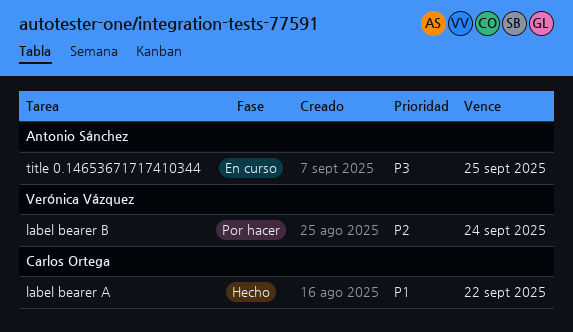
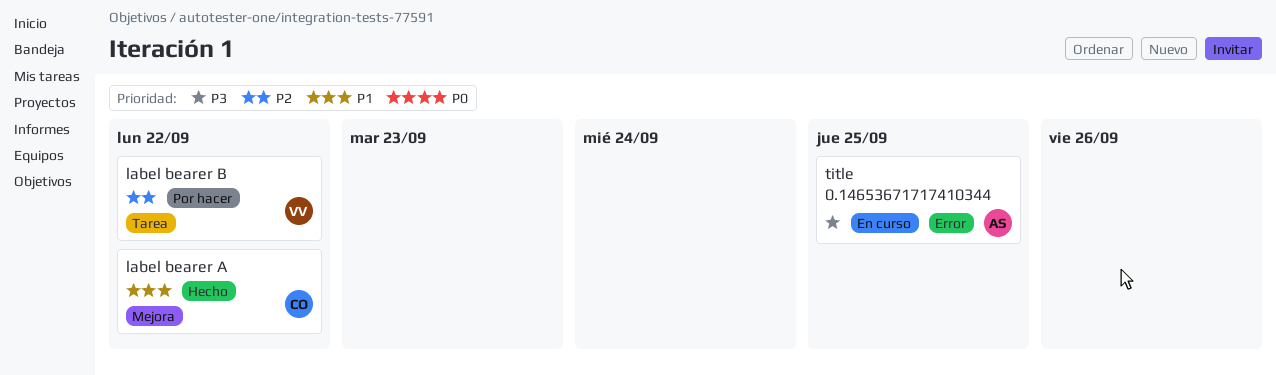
label bearer B, due: Sep 24 -> Sep 22

